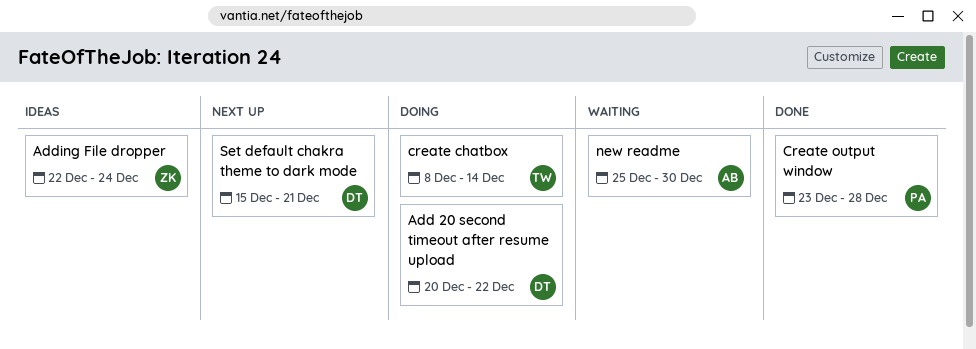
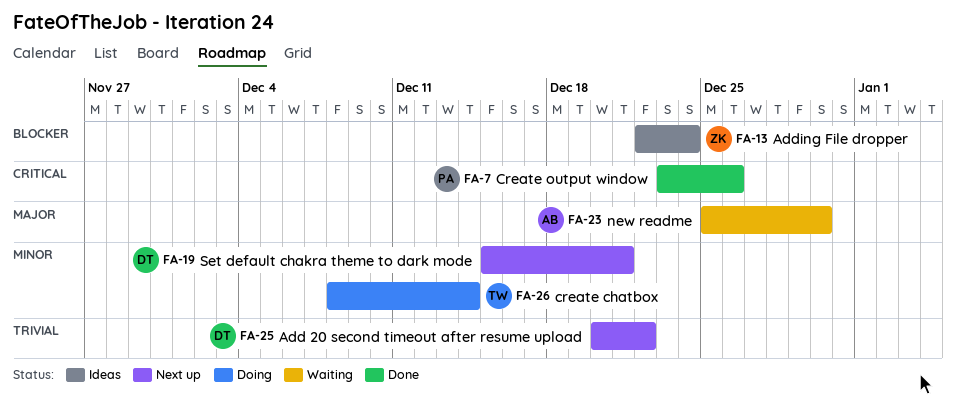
Add 20 second timeout after resume upload, status: Doing -> Next up
Create output window, due: Dec 28 -> Dec 26

